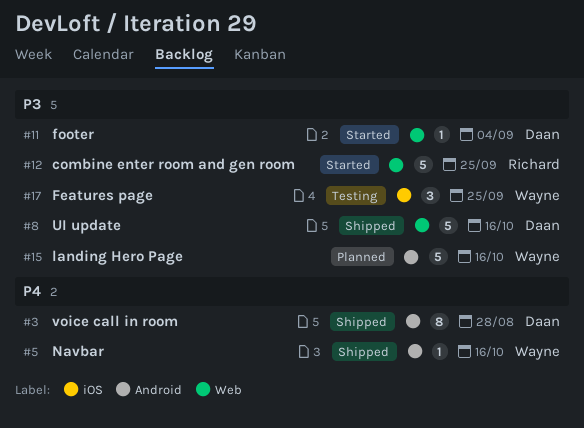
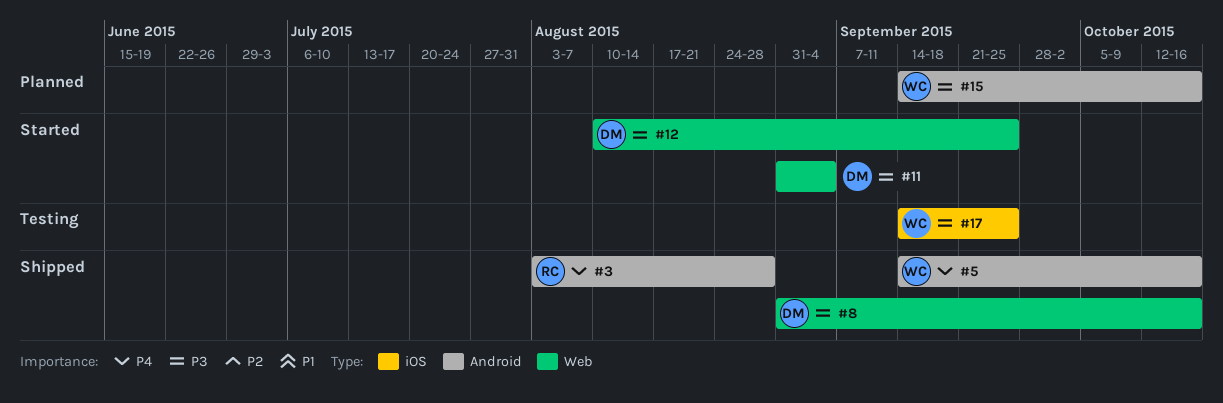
#3, owner: Daan -> Richard
#12, owner: Richard -> Daan

